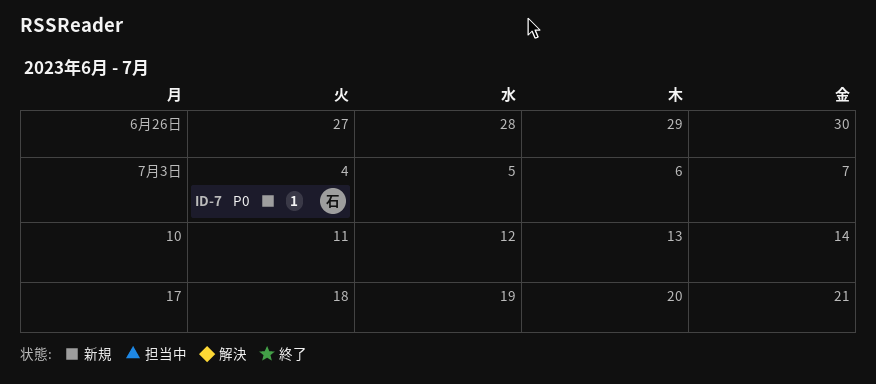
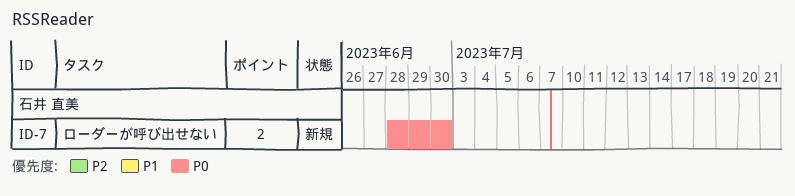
ID-7, estimate: 1 -> 2
ID-7, due: Jul 4 -> Jun 30

